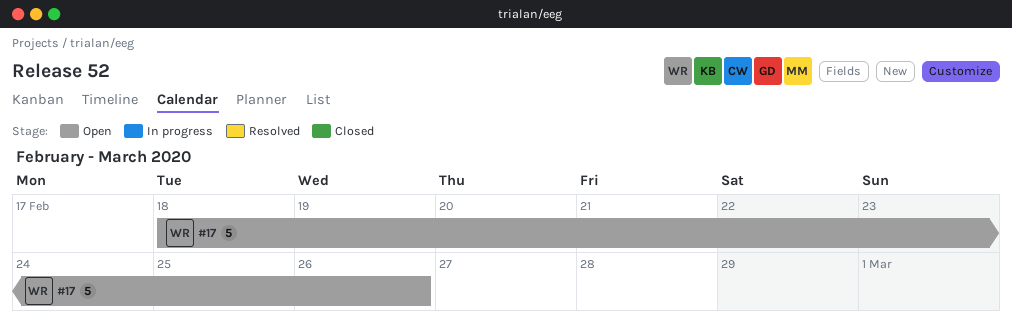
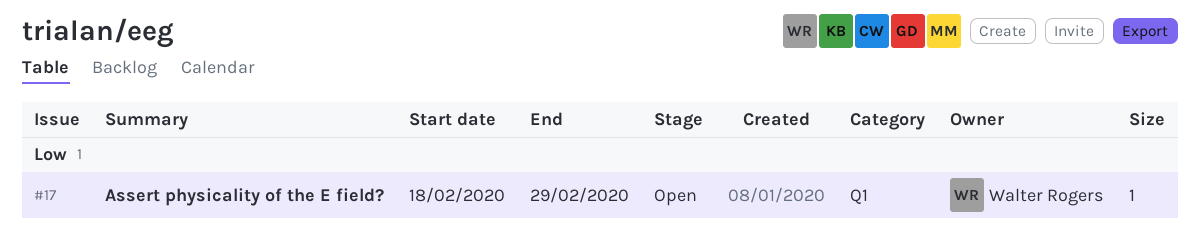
#17, estimate: 5 -> 1
#17, due: Feb 26 -> Feb 29

